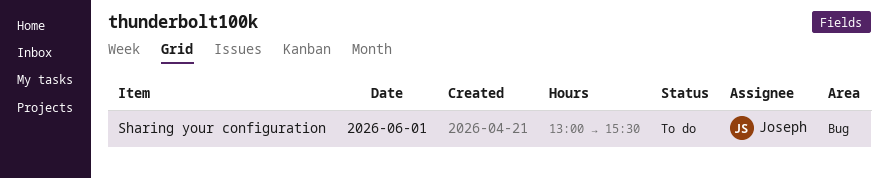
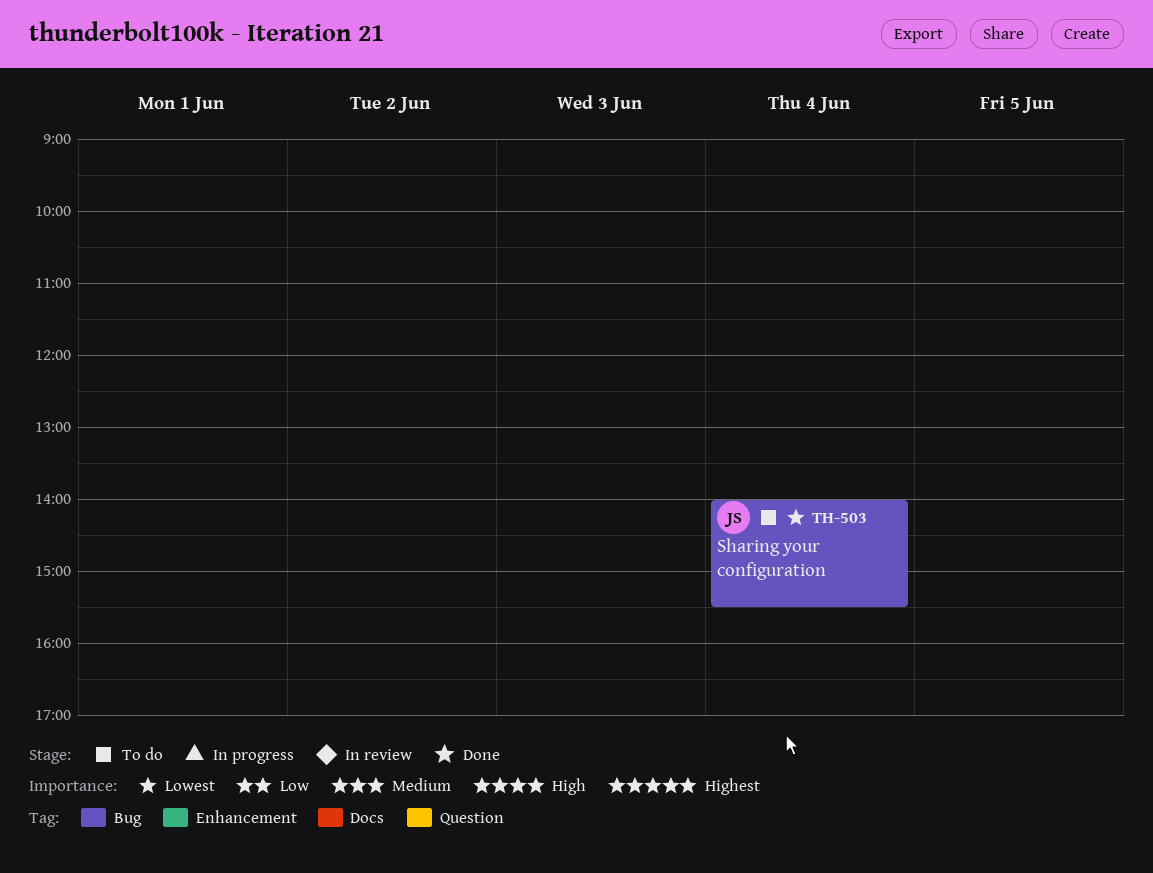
Sharing your configuration, day: Jun 1 -> Jun 4
Sharing your configuration, begins: 13:00 -> 14:00

